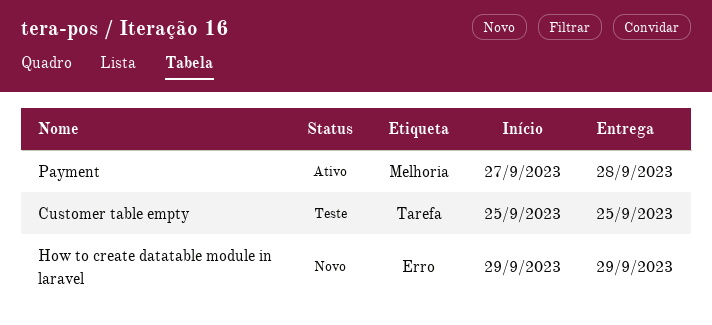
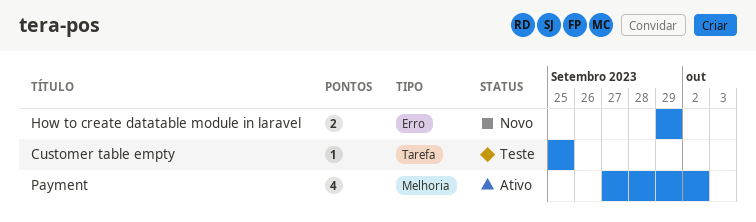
Payment, due: Sep 28 -> Oct 2

